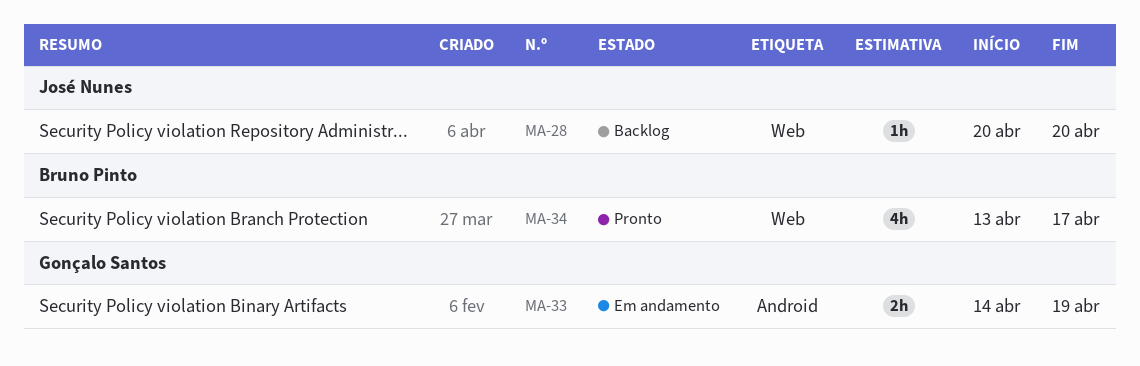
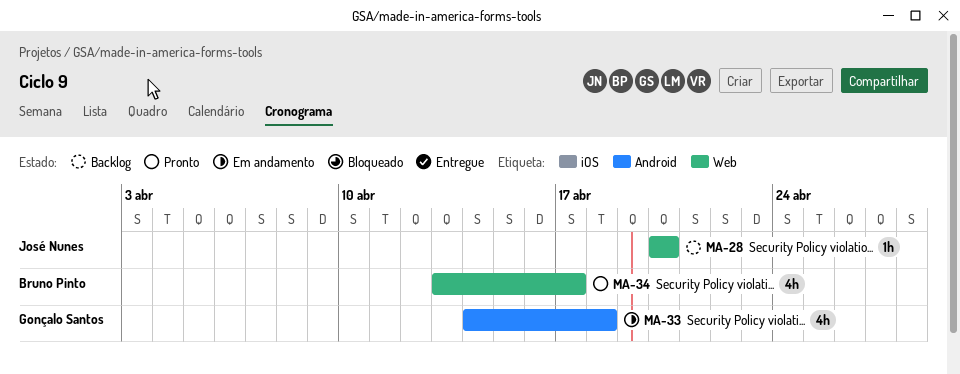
MA-33, estimate: 2h -> 4h
MA-33, due: Apr 19 -> Apr 18

